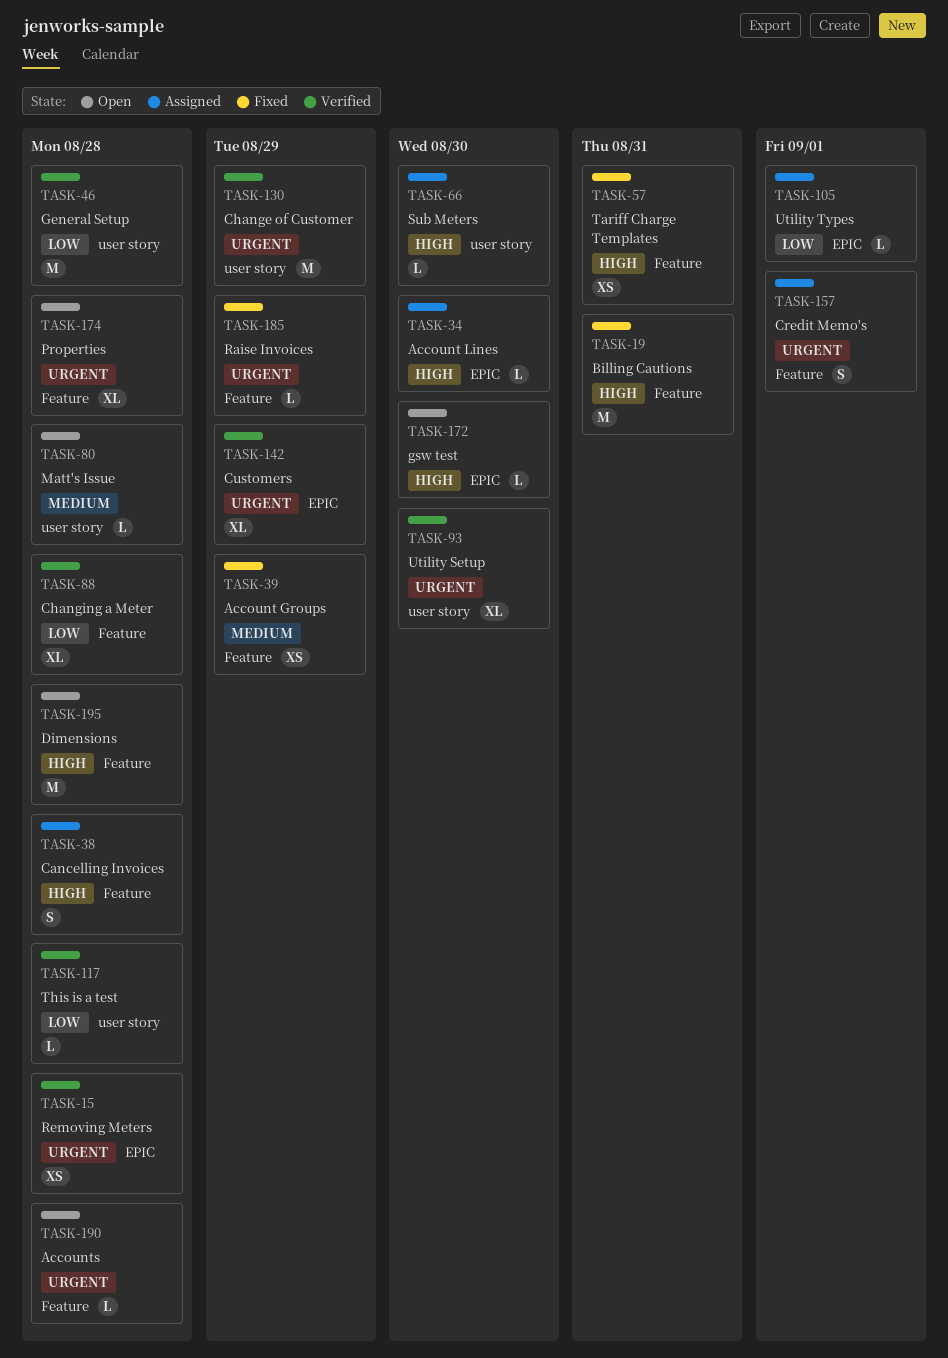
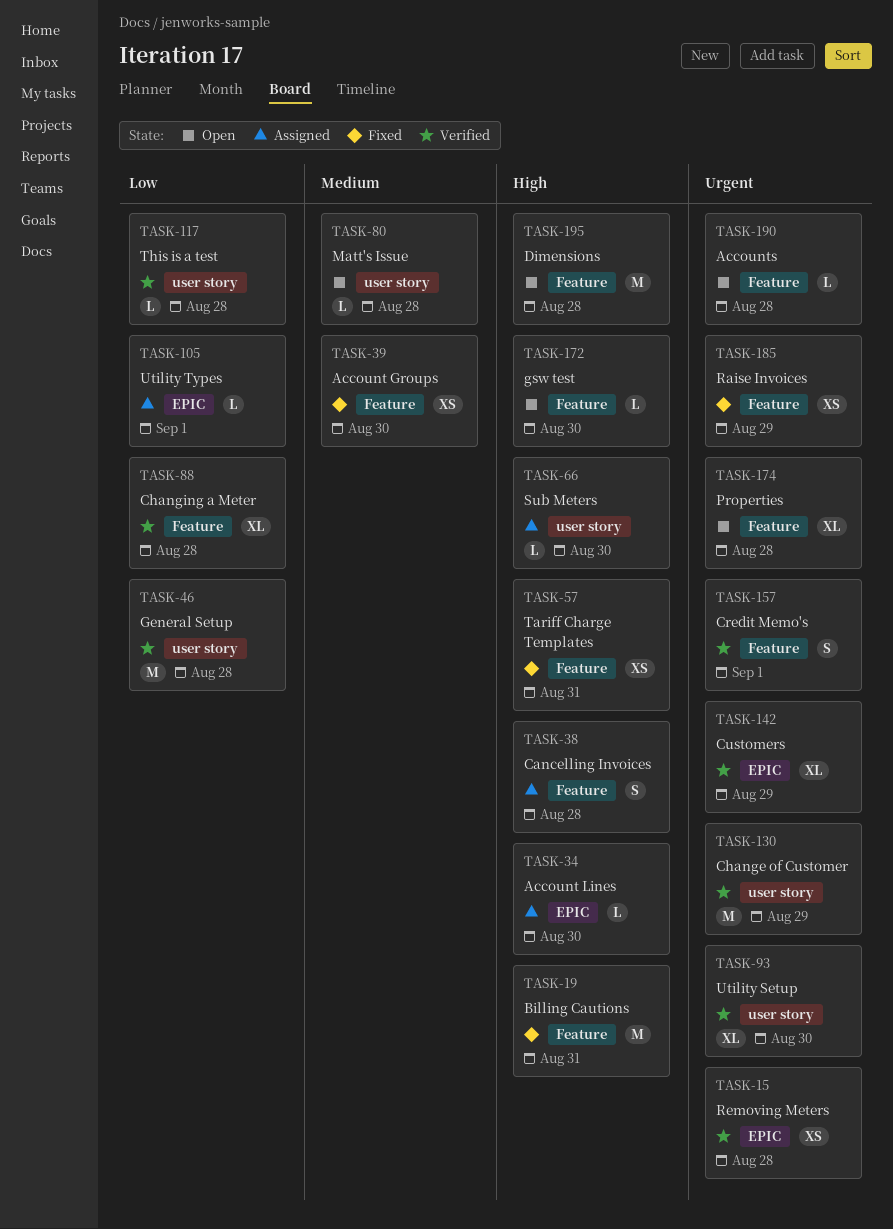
TASK-39, due: Aug 29 -> Aug 30
TASK-157, status: Assigned -> Verified
TASK-172, label: EPIC -> Feature
TASK-185, estimate: L -> XS

